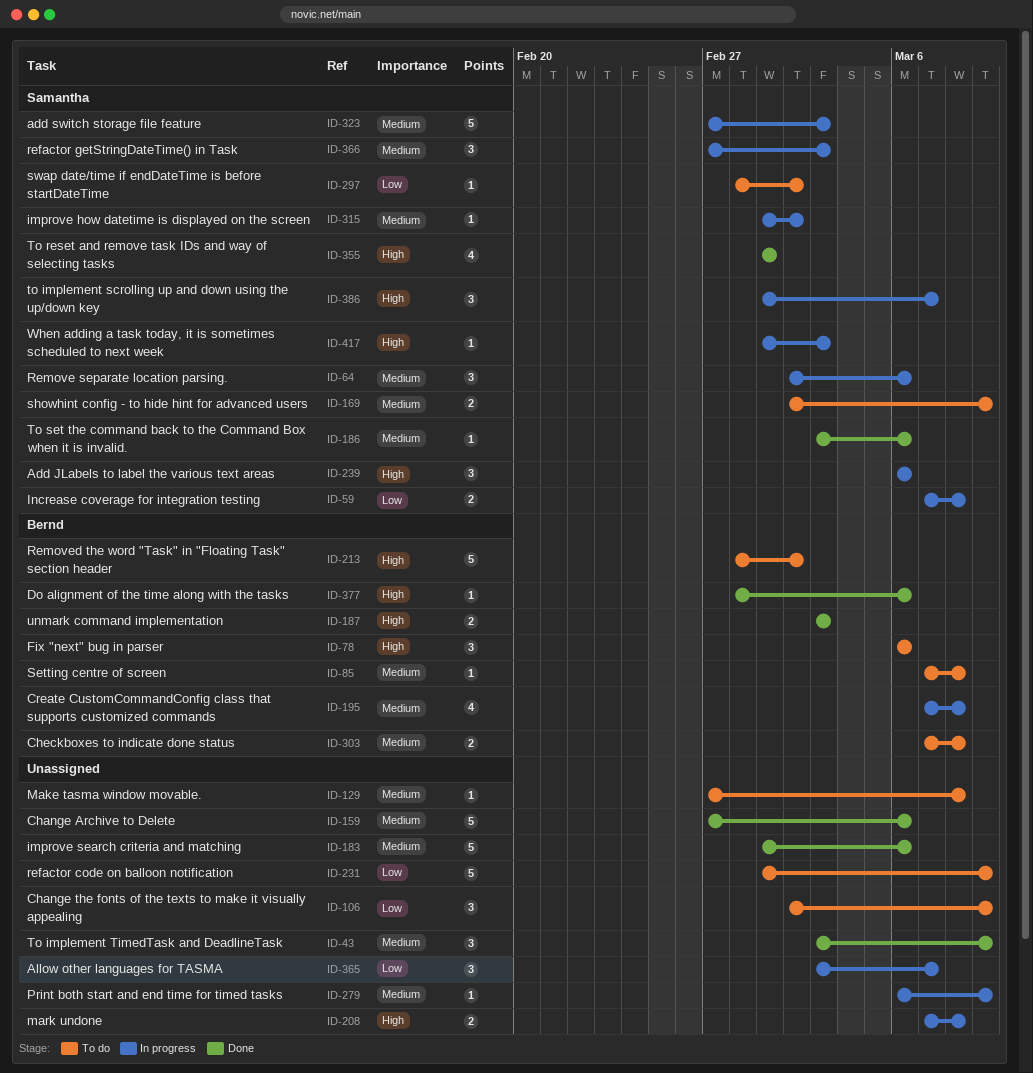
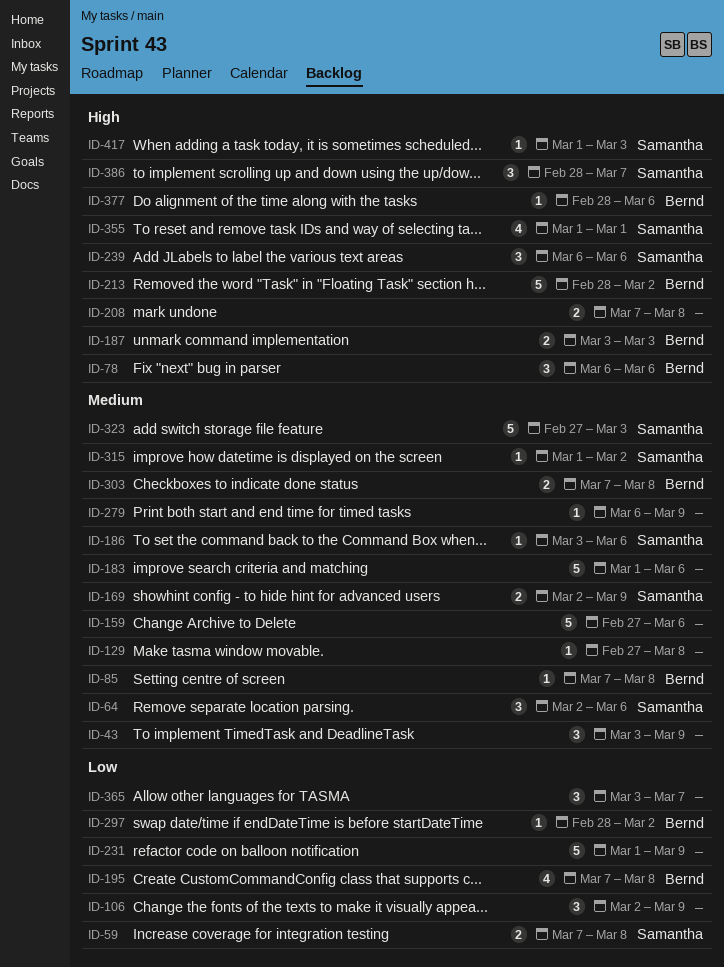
ID-195, priority: Medium -> Low
ID-297, owner: Samantha -> Bernd
ID-366: present -> none
ID-386, start: Mar 1 -> Feb 28

